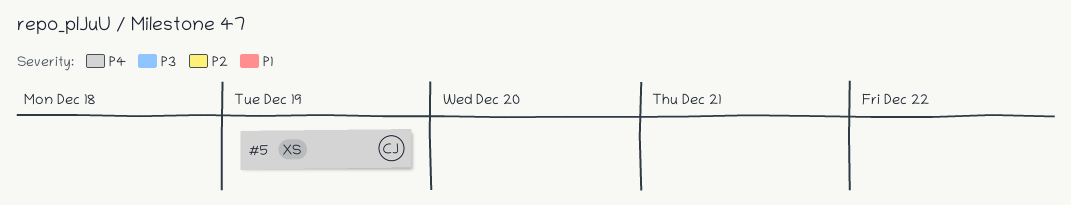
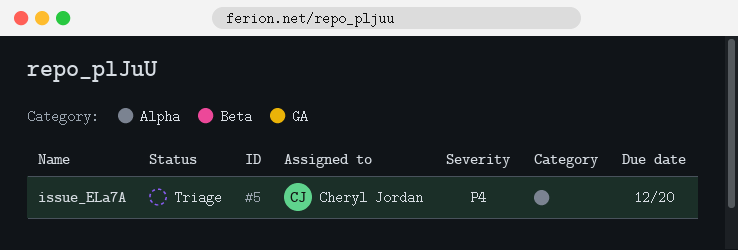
#5, due: Dec 19 -> Dec 20

